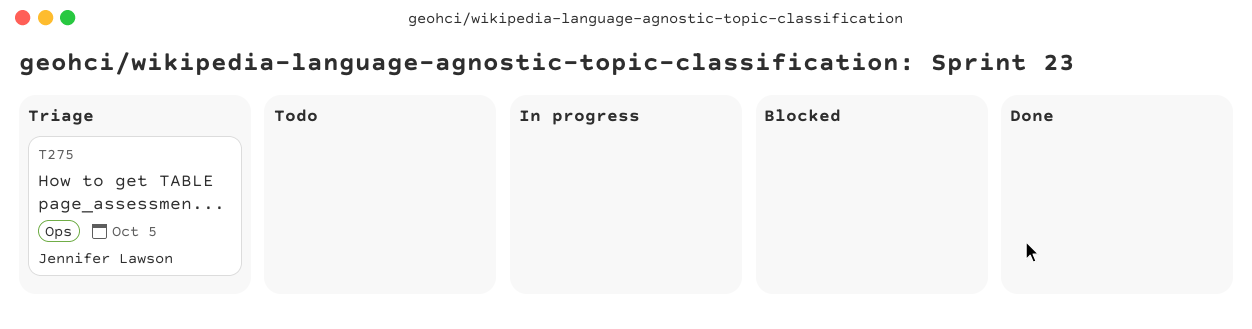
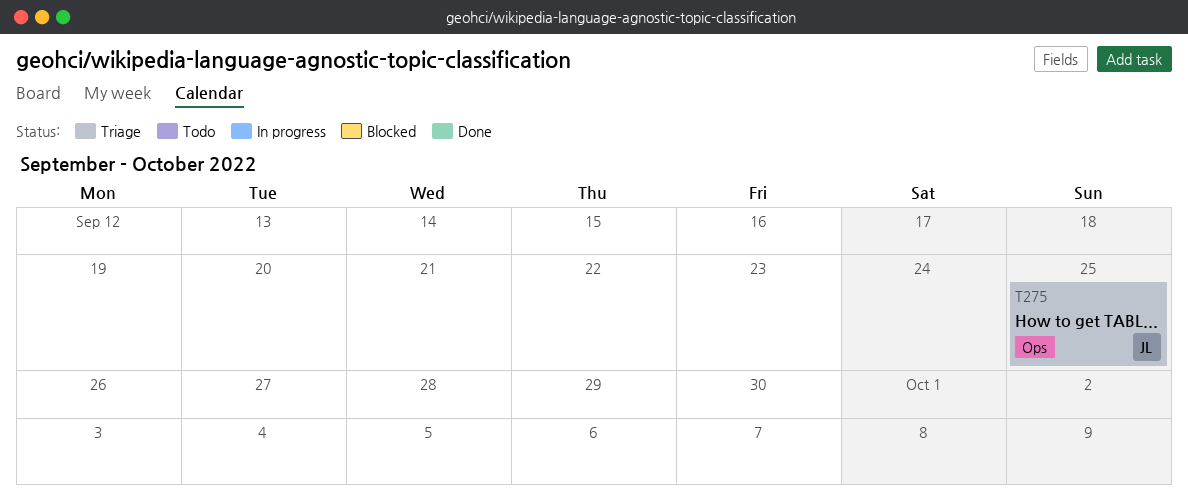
T275, due: Oct 5 -> Sep 25

